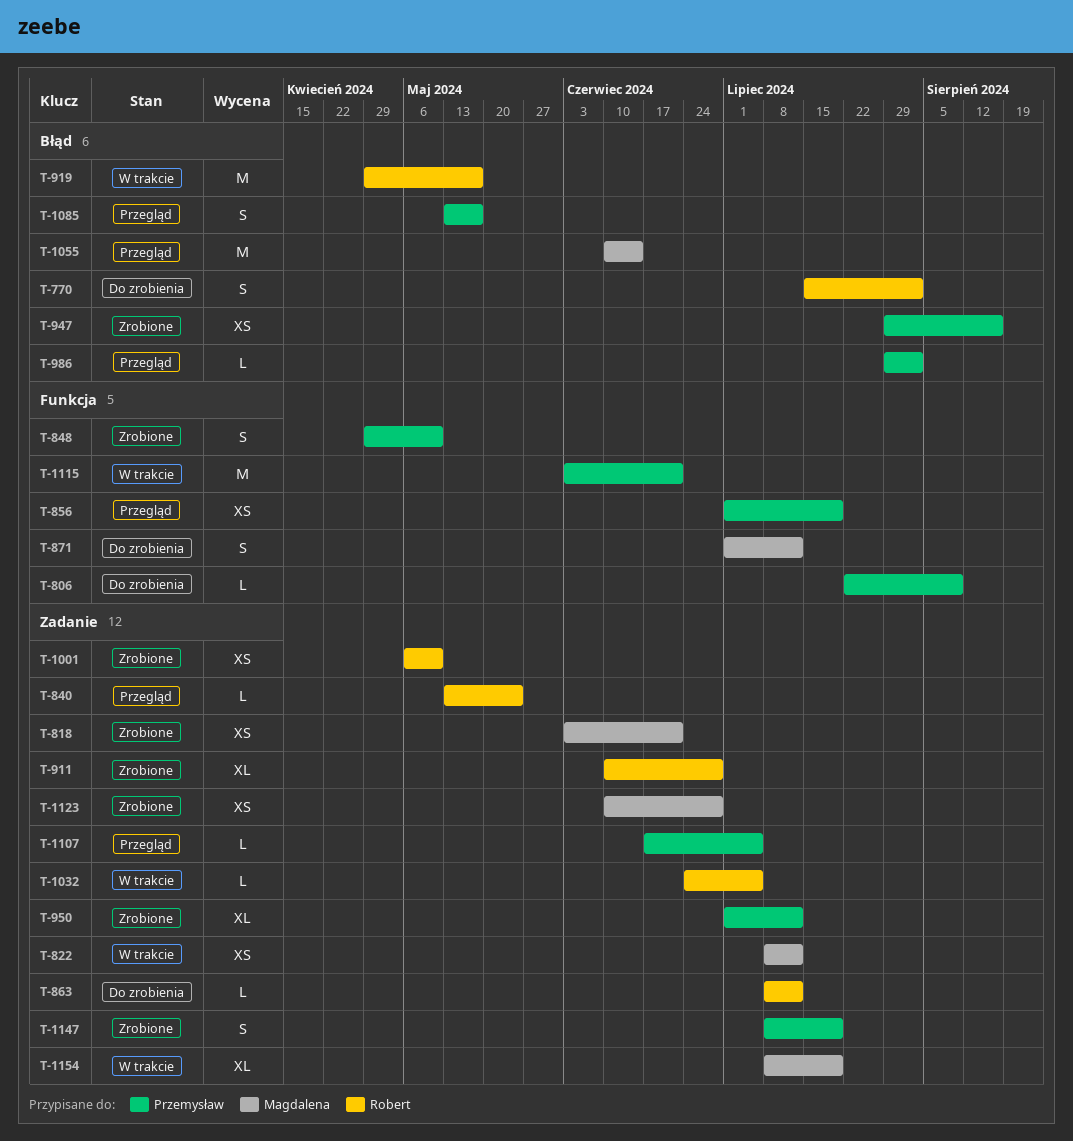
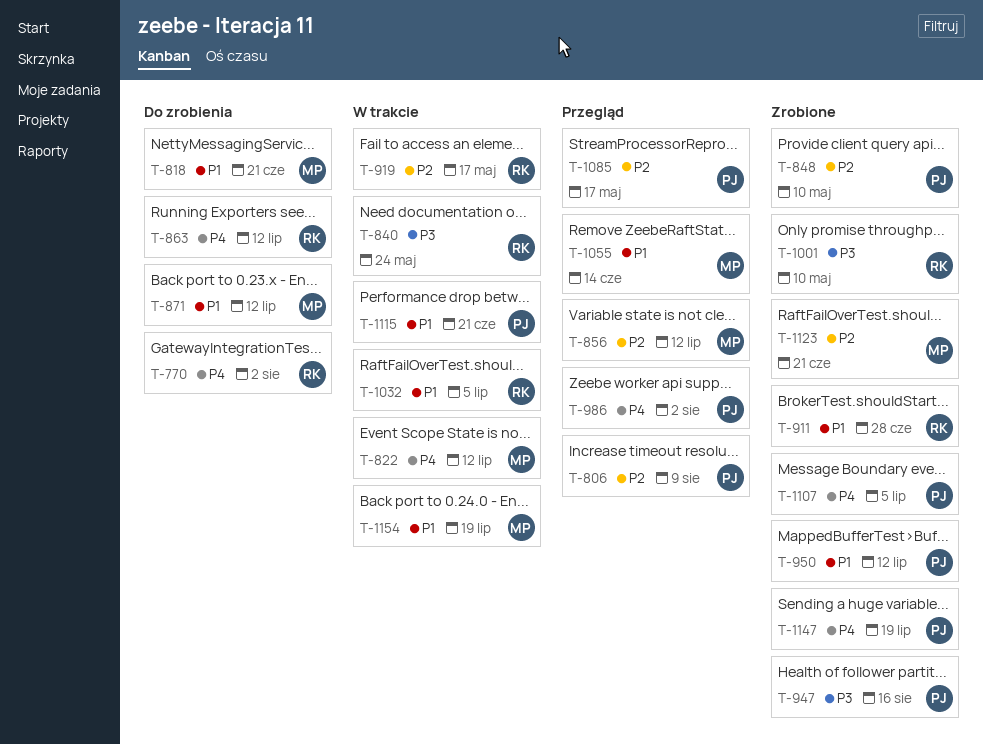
T-806, status: Do zrobienia -> Przegląd
T-818, status: Zrobione -> Do zrobienia
T-840, status: Przegląd -> W trakcie
T-856, owner: Przemysław -> Magdalena
T-856, due: Jul 19 -> Jul 12
T-1107, status: Przegląd -> Zrobione
T-1123, due: Jun 28 -> Jun 21

